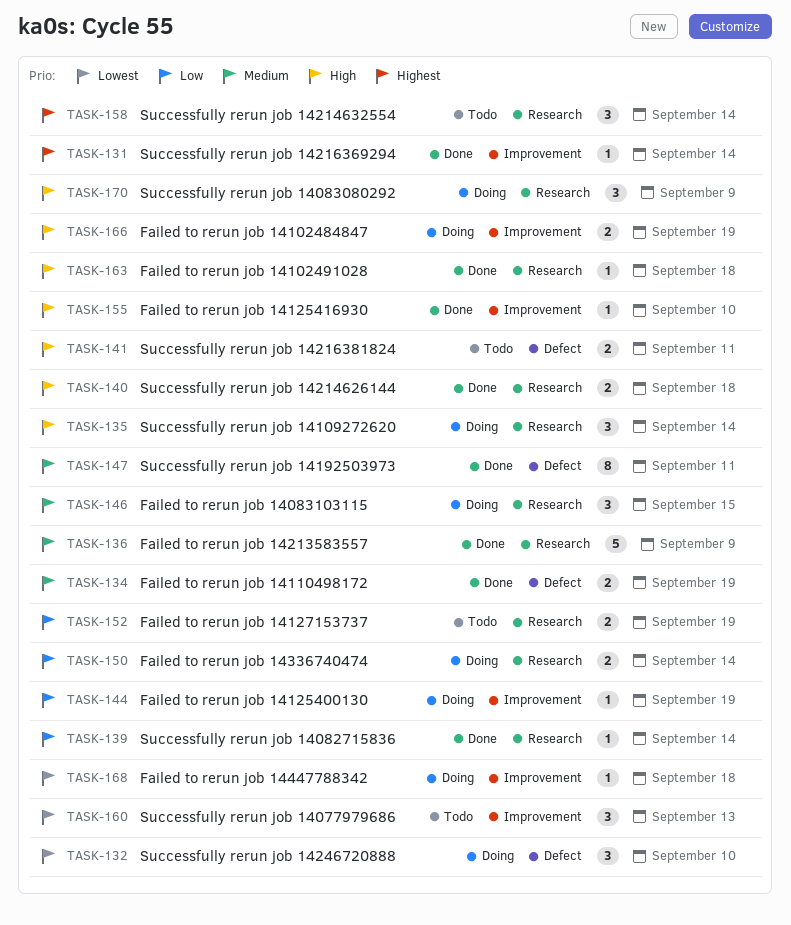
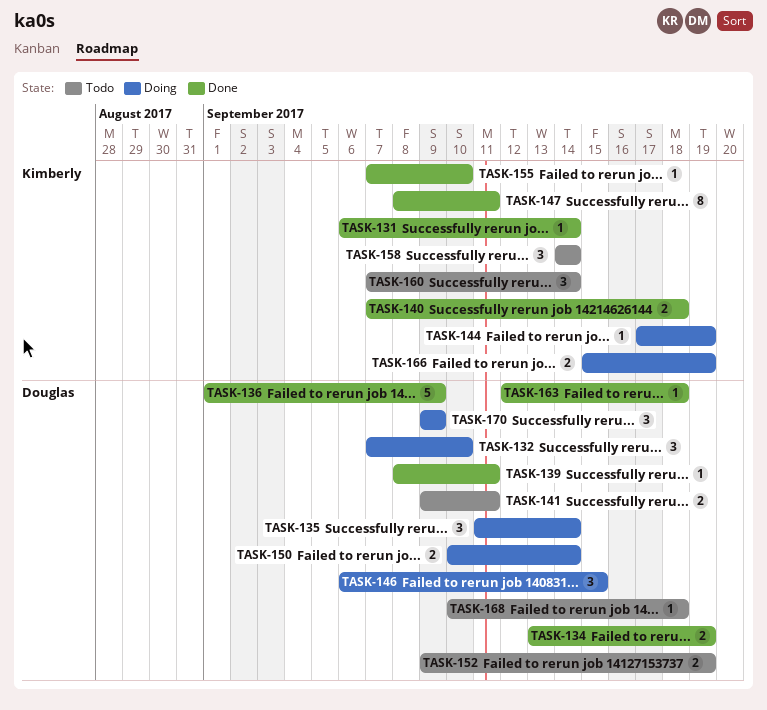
TASK-139, due: Sep 14 -> Sep 11
TASK-160, due: Sep 13 -> Sep 14
TASK-168, status: Doing -> Todo

